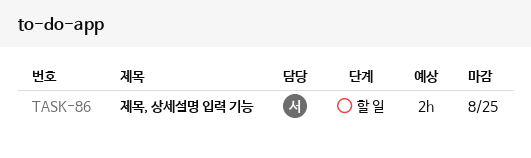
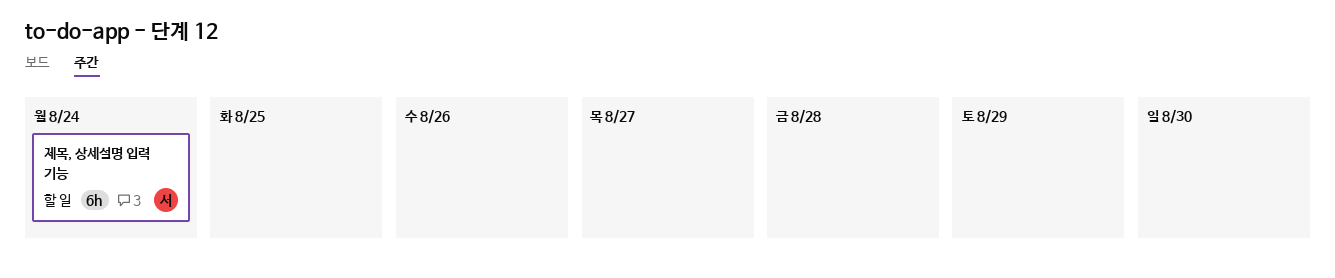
제목, 상세설명 입력 기능, estimate: 2h -> 6h
제목, 상세설명 입력 기능, due: Aug 25 -> Aug 24

